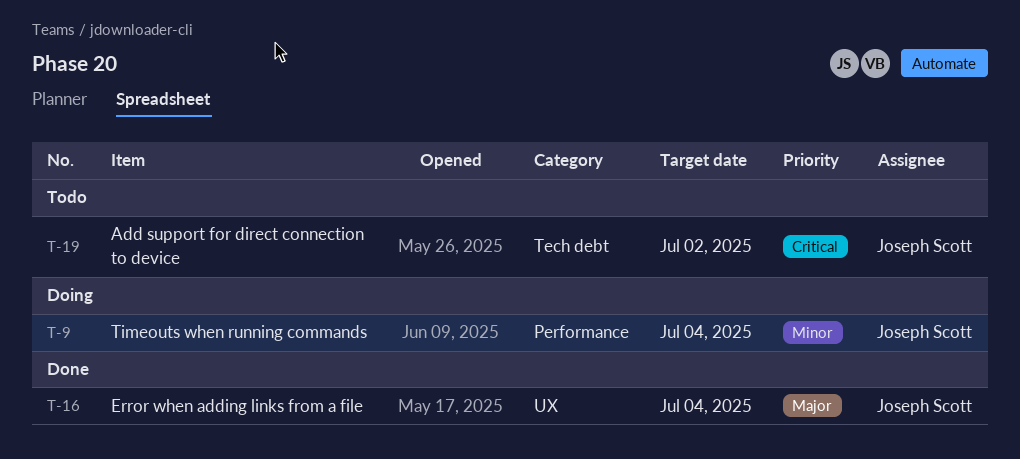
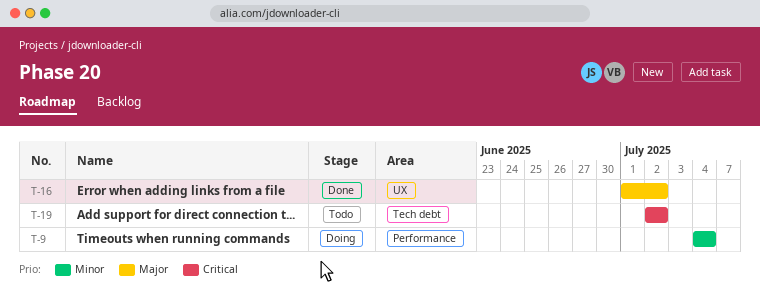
T-16, due: Jul 4 -> Jul 2

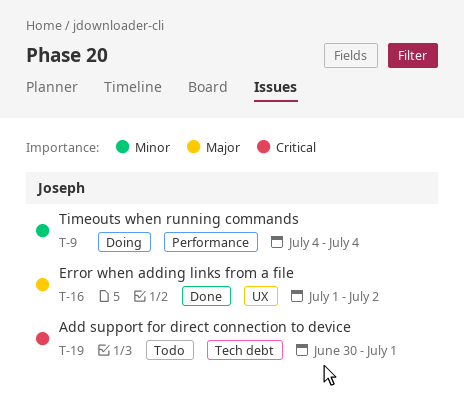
T-19, start: Jul 2 -> Jun 30
T-19, due: Jul 2 -> Jul 1

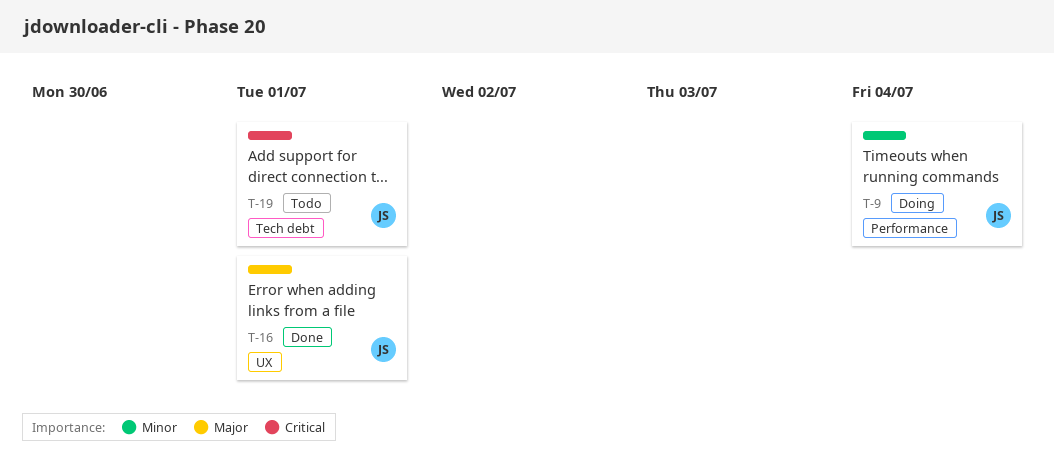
T-16, due: Jul 2 -> Jul 1

